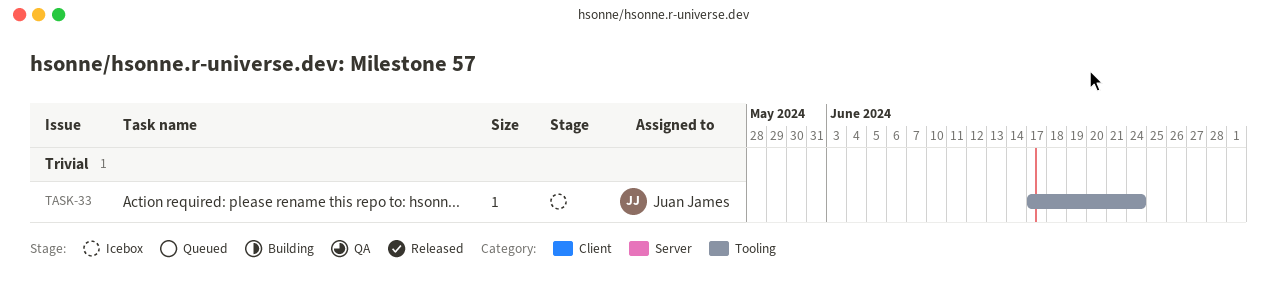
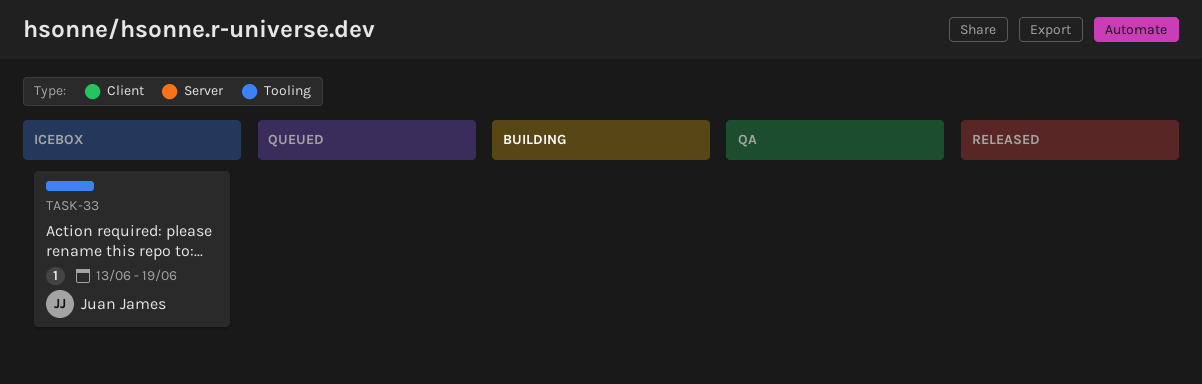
TASK-33, start: Jun 17 -> Jun 13
TASK-33, due: Jun 24 -> Jun 19

